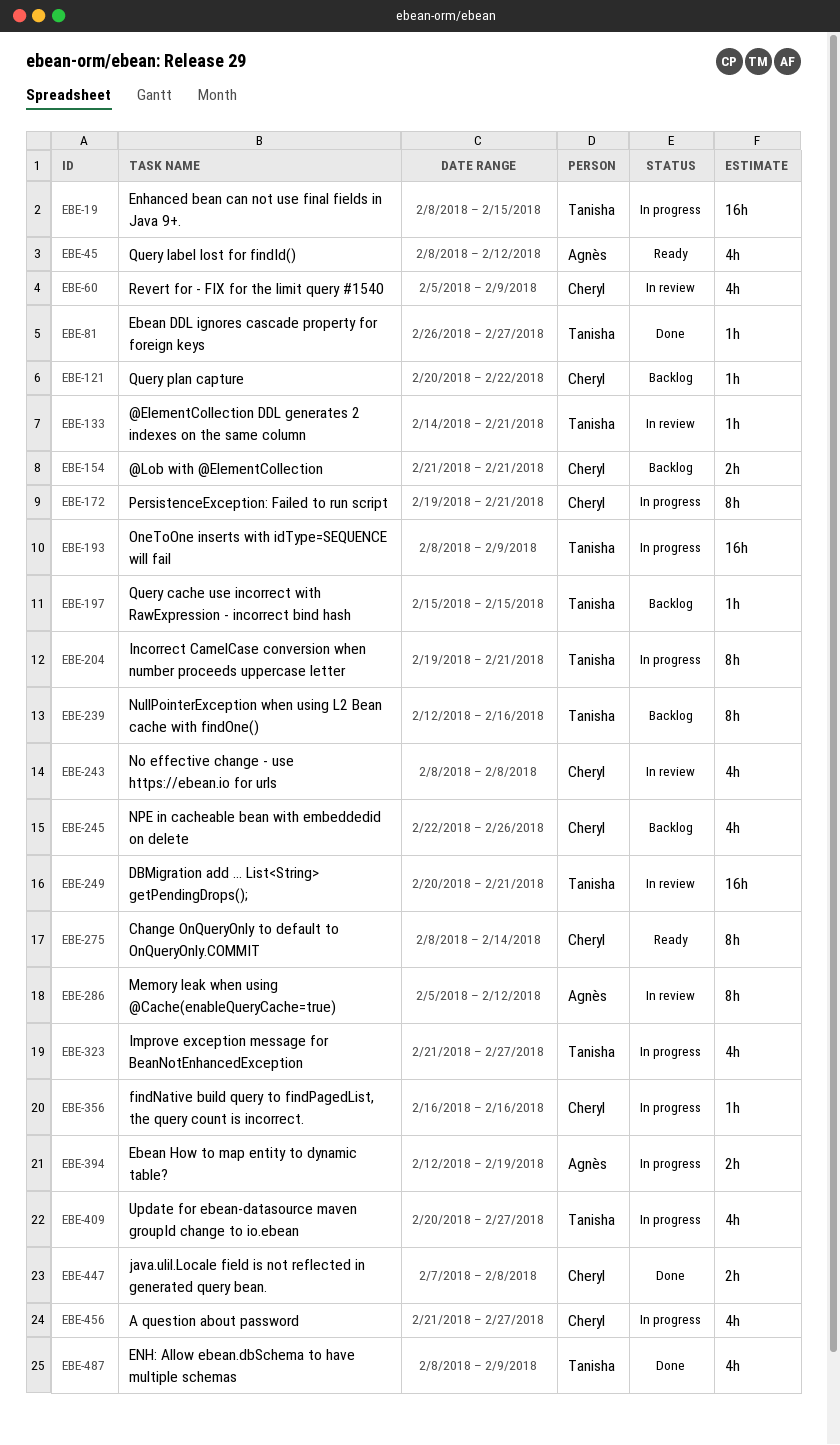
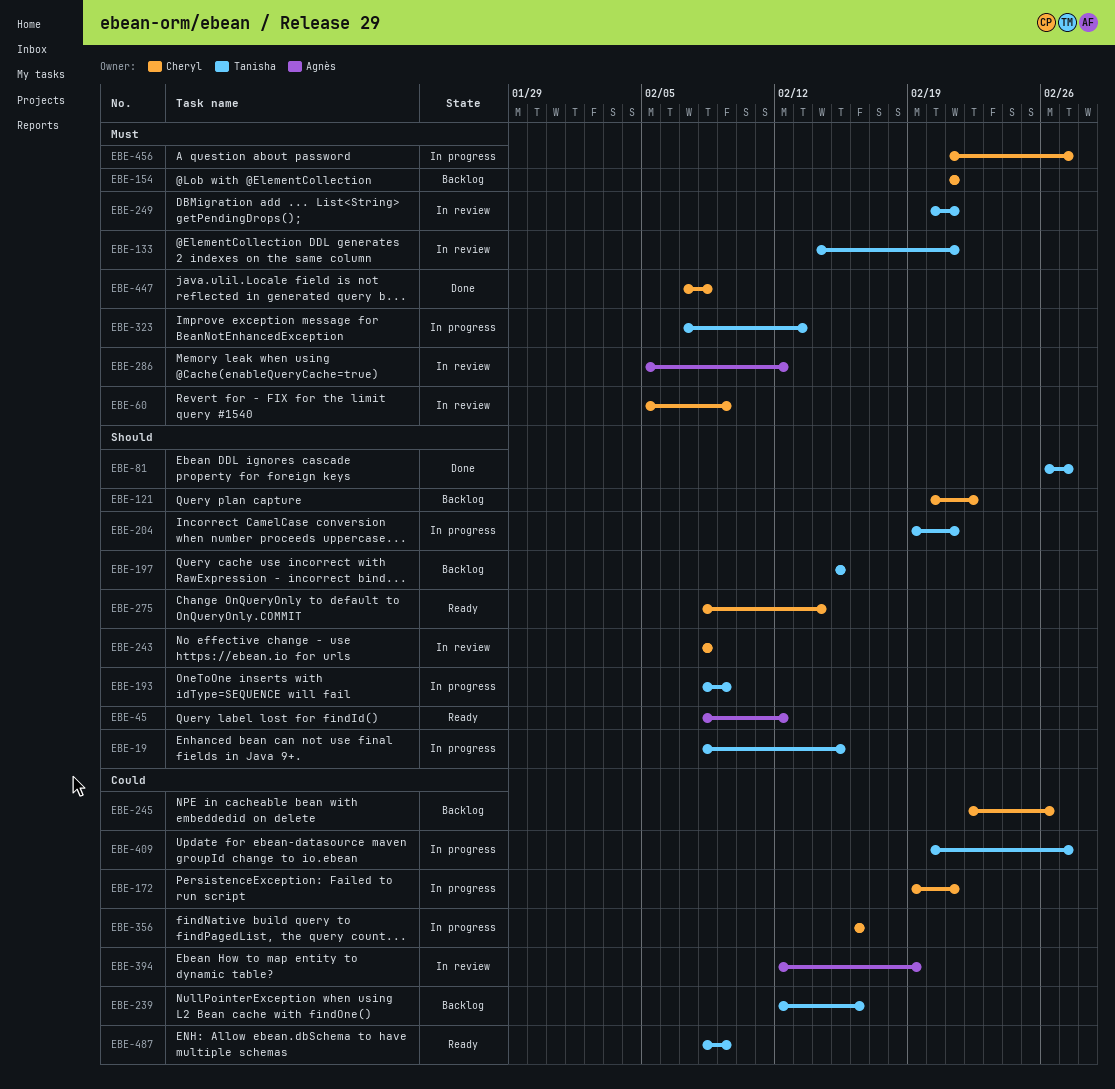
EBE-323, start: Feb 21 -> Feb 7
EBE-323, due: Feb 27 -> Feb 13
EBE-394, status: In progress -> In review
EBE-487, status: Done -> Ready

